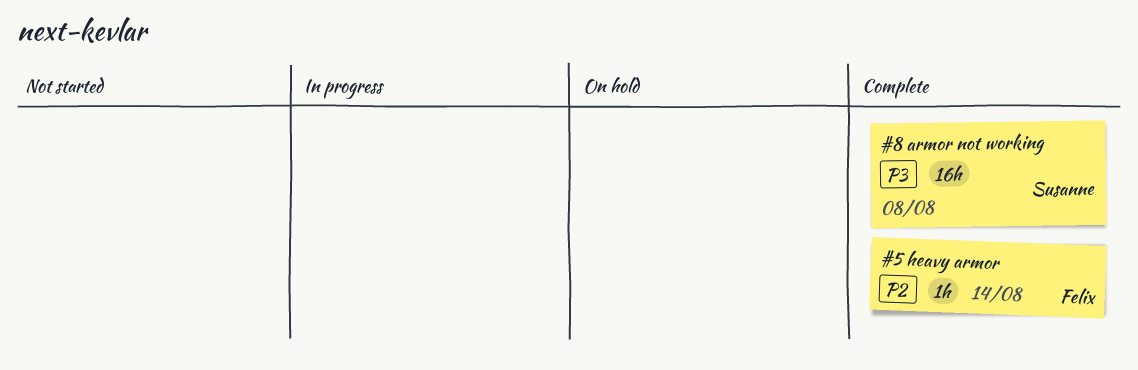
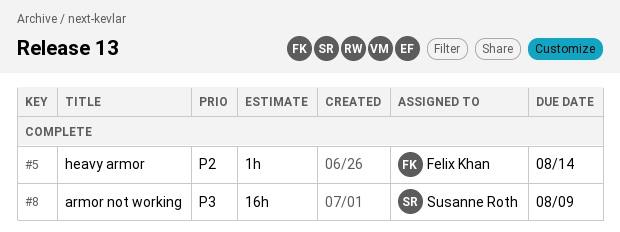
#8, due: Aug 8 -> Aug 9

